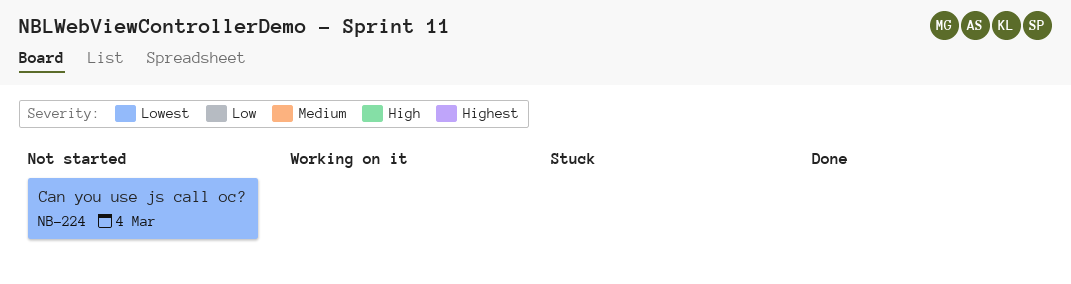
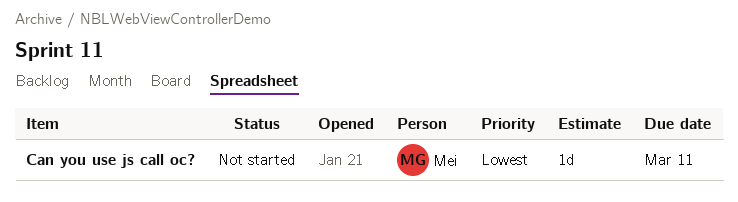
Can you use js call oc?, due: Mar 4 -> Mar 11

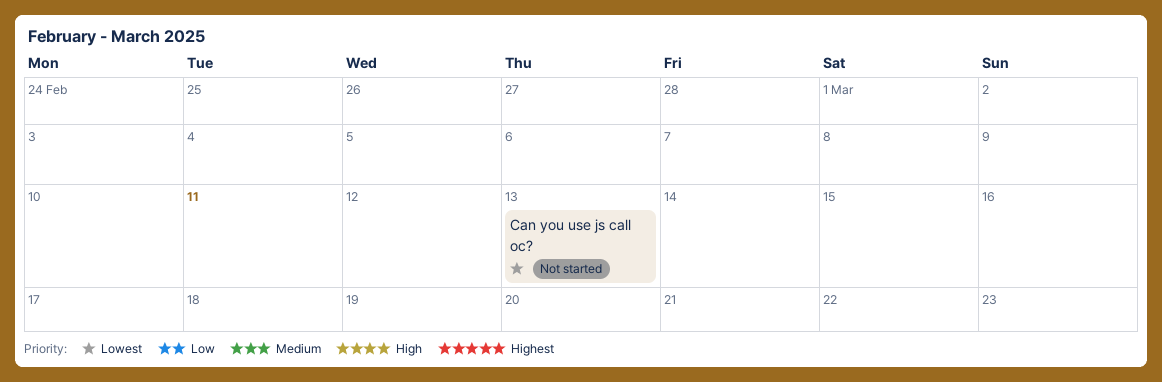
Can you use js call oc?, due: Mar 11 -> Mar 13

